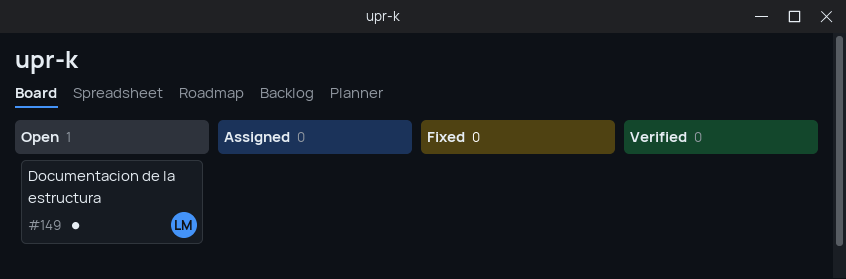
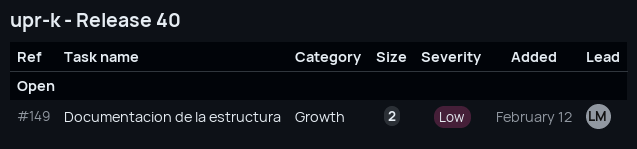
#149, estimate: 1 -> 2

